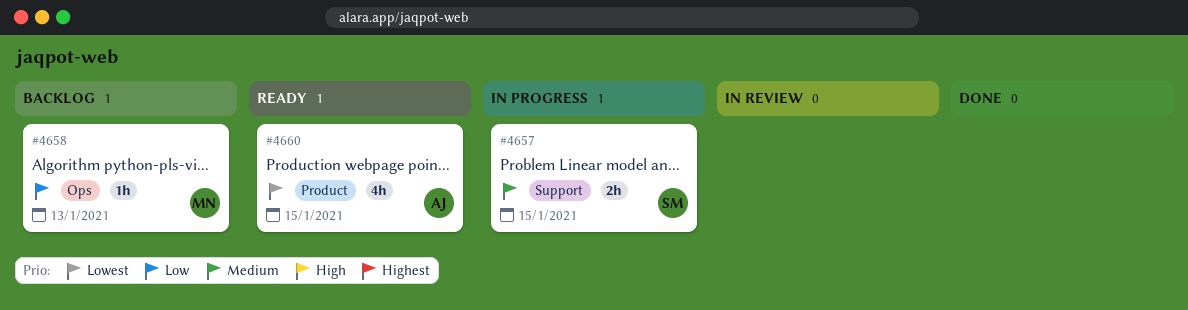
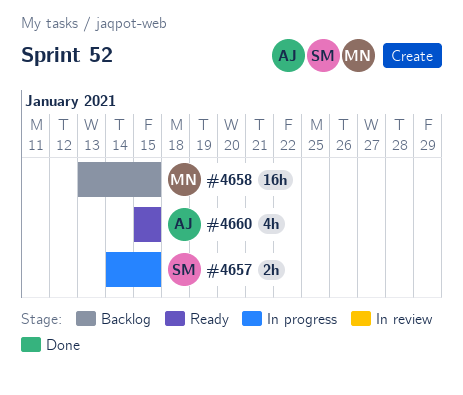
#4658, estimate: 1h -> 16h
#4658, due: Jan 13 -> Jan 15

